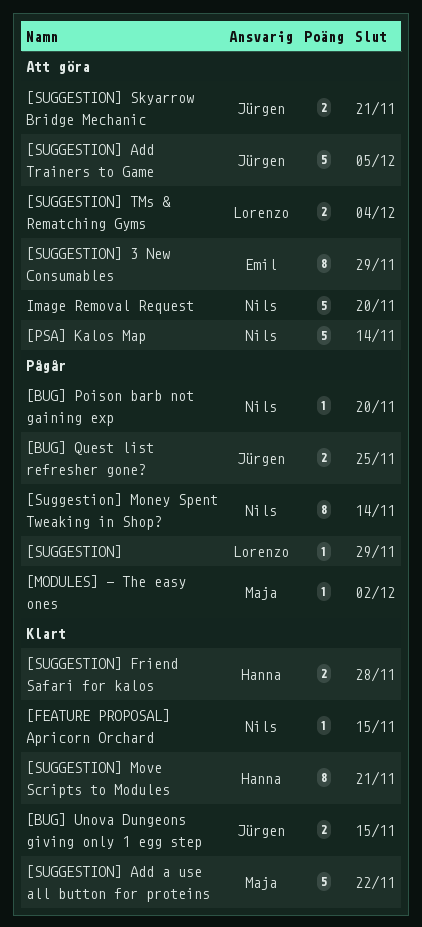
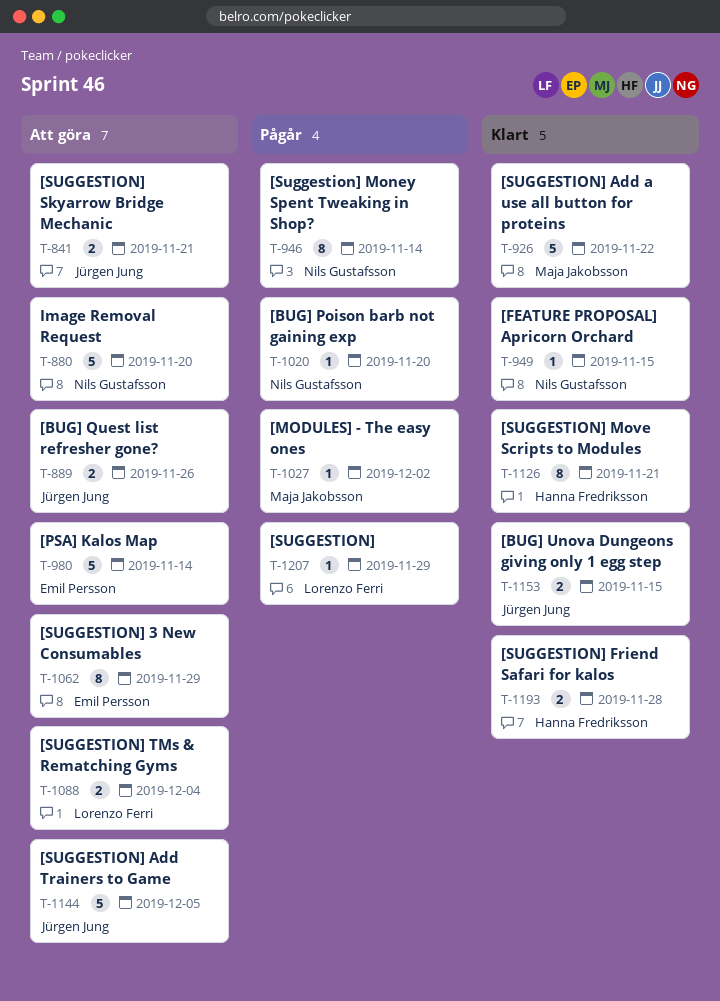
[BUG] Quest list refresher gone?, status: Pågår -> Att göra
[BUG] Quest list refresher gone?, due: Nov 25 -> Nov 26
[PSA] Kalos Map, owner: Nils Gustafsson -> Emil Persson

